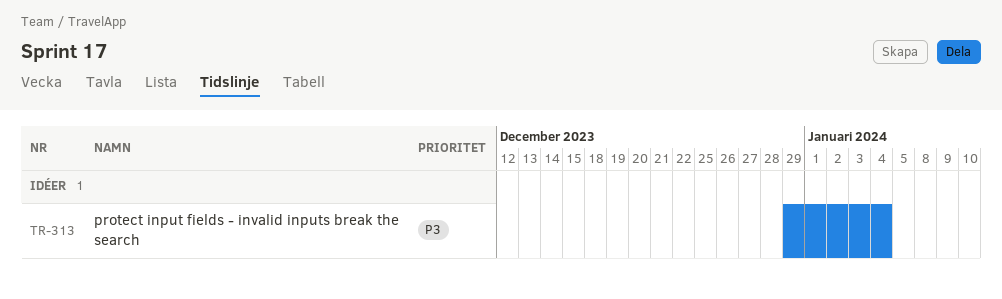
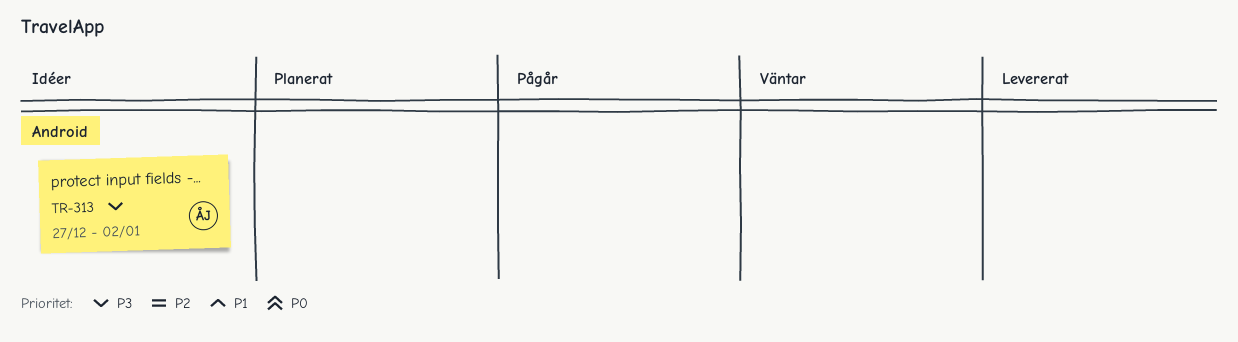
TR-313, start: Dec 29 -> Dec 27
TR-313, due: Jan 4 -> Jan 2

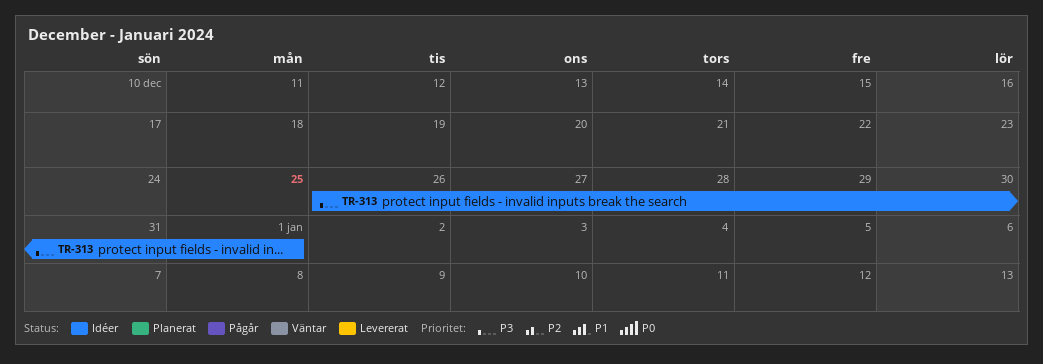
TR-313, start: Dec 27 -> Dec 26
TR-313, due: Jan 2 -> Jan 1

